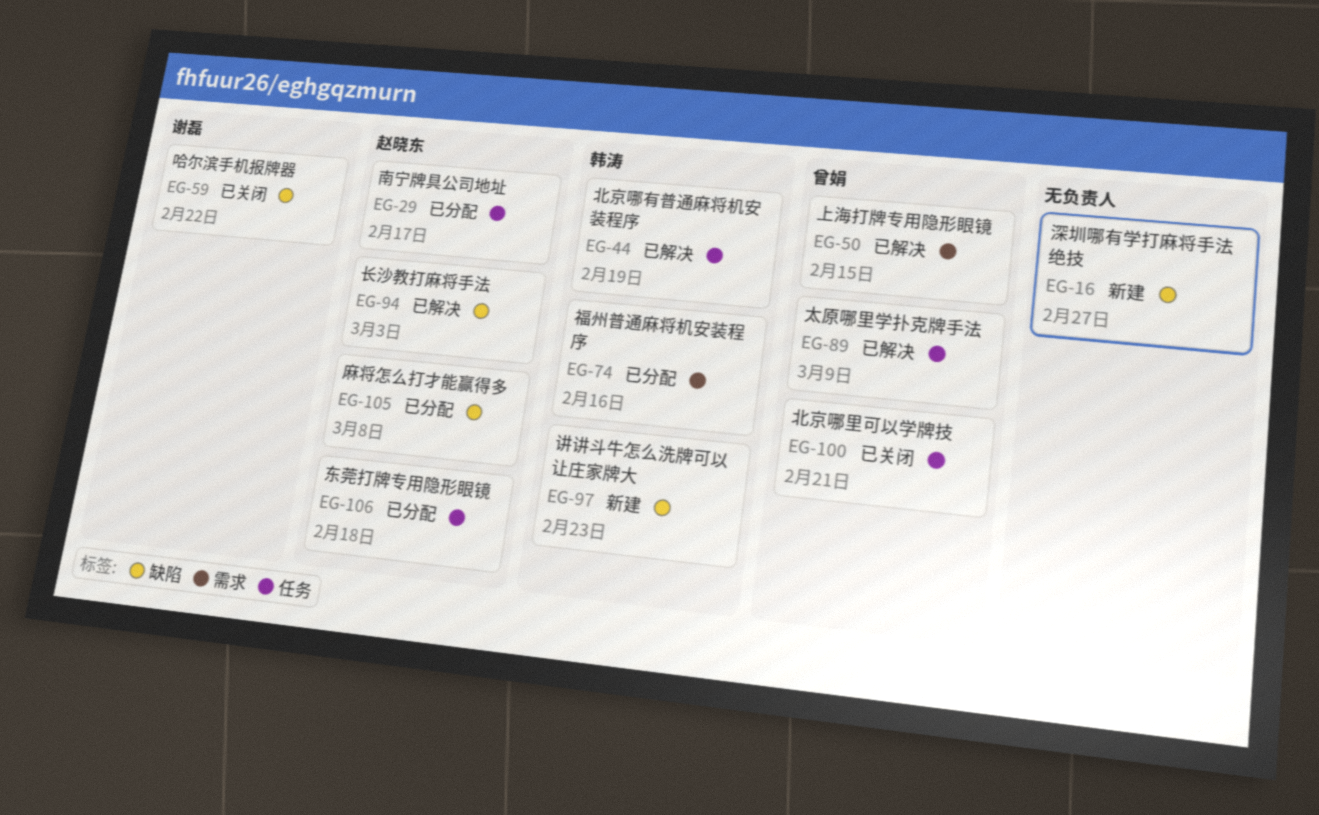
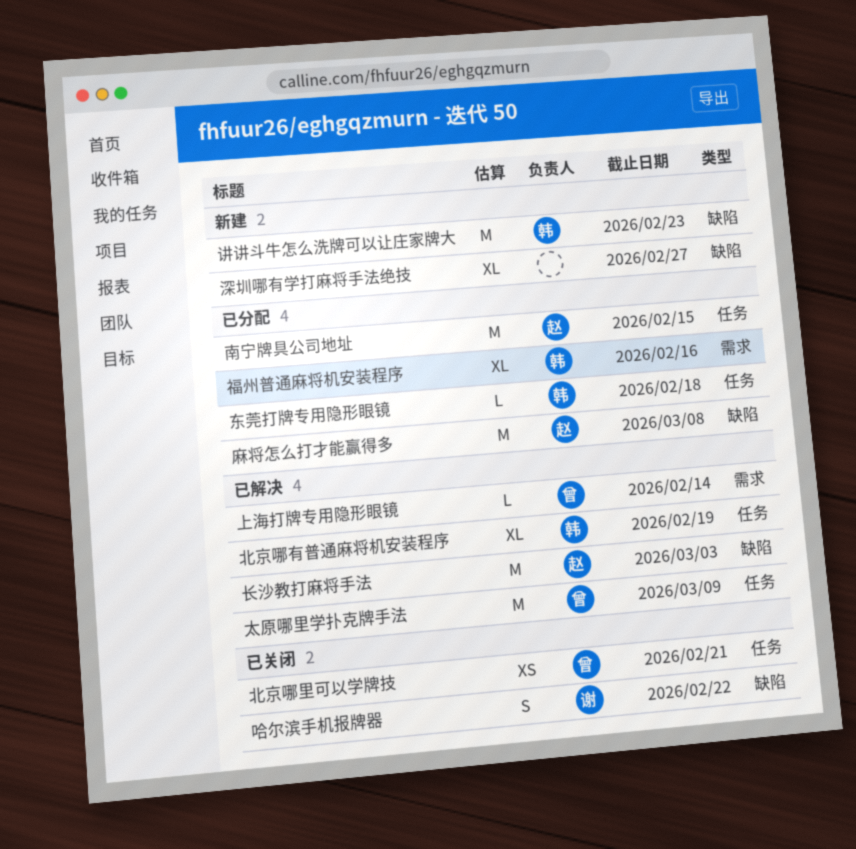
上海打牌专用隐形眼镜, due: Feb 15 -> Feb 14
东莞打牌专用隐形眼镜, owner: 赵晓东 -> 韩涛
南宁牌具公司地址, due: Feb 17 -> Feb 15

